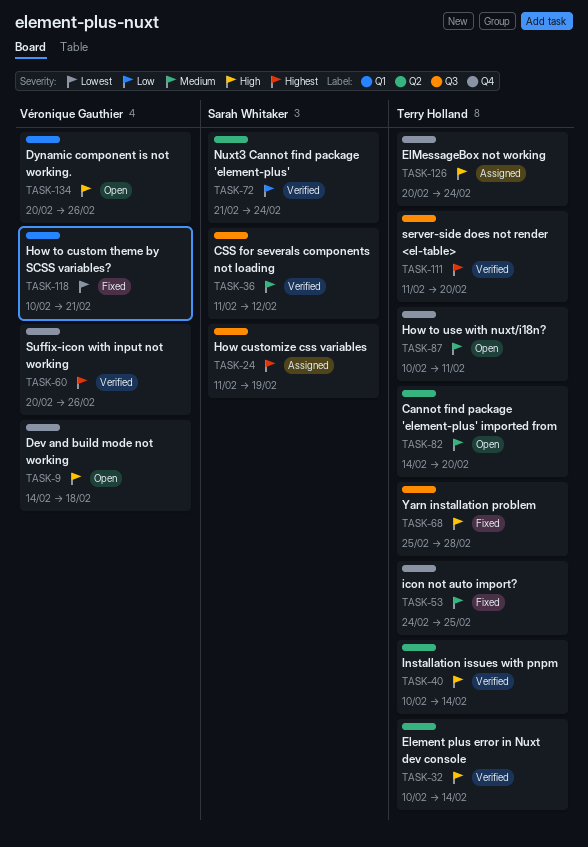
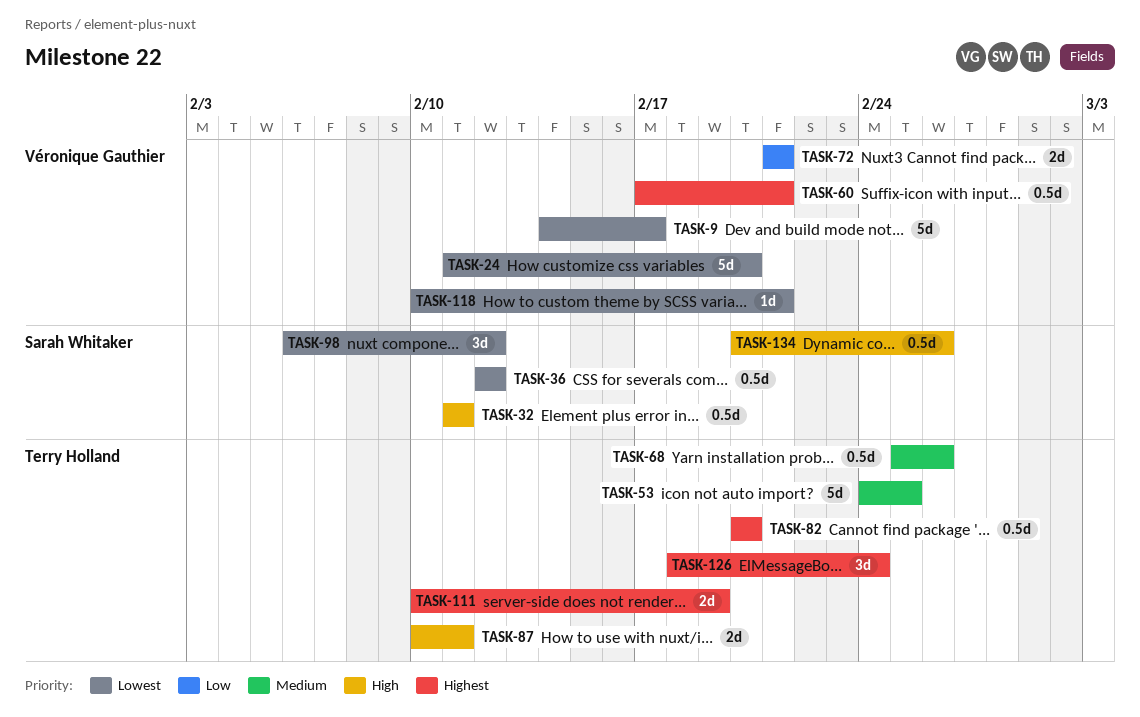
TASK-9, priority: High -> Lowest
TASK-9, due: Feb 18 -> Feb 17
TASK-24, owner: Sarah Whitaker -> Véronique Gauthier
TASK-24, priority: Highest -> Lowest
TASK-24, due: Feb 19 -> Feb 20
TASK-32, owner: Terry Holland -> Sarah Whitaker
TASK-32, start: Feb 10 -> Feb 11
TASK-32, due: Feb 14 -> Feb 11
TASK-36, priority: Medium -> Lowest
TASK-36, start: Feb 11 -> Feb 12
TASK-40: present -> none
TASK-60, start: Feb 20 -> Feb 17
TASK-60, due: Feb 26 -> Feb 21
TASK-68, priority: High -> Medium
TASK-68, due: Feb 28 -> Feb 26
TASK-72, owner: Sarah Whitaker -> Véronique Gauthier
TASK-72, due: Feb 24 -> Feb 21
TASK-82, priority: Medium -> Highest
TASK-82, start: Feb 14 -> Feb 20
TASK-87, priority: Medium -> High
TASK-98: none -> present
TASK-111, start: Feb 11 -> Feb 10
TASK-111, due: Feb 20 -> Feb 19
TASK-126, priority: High -> Highest
TASK-126, start: Feb 20 -> Feb 18
TASK-134, owner: Véronique Gauthier -> Sarah Whitaker

